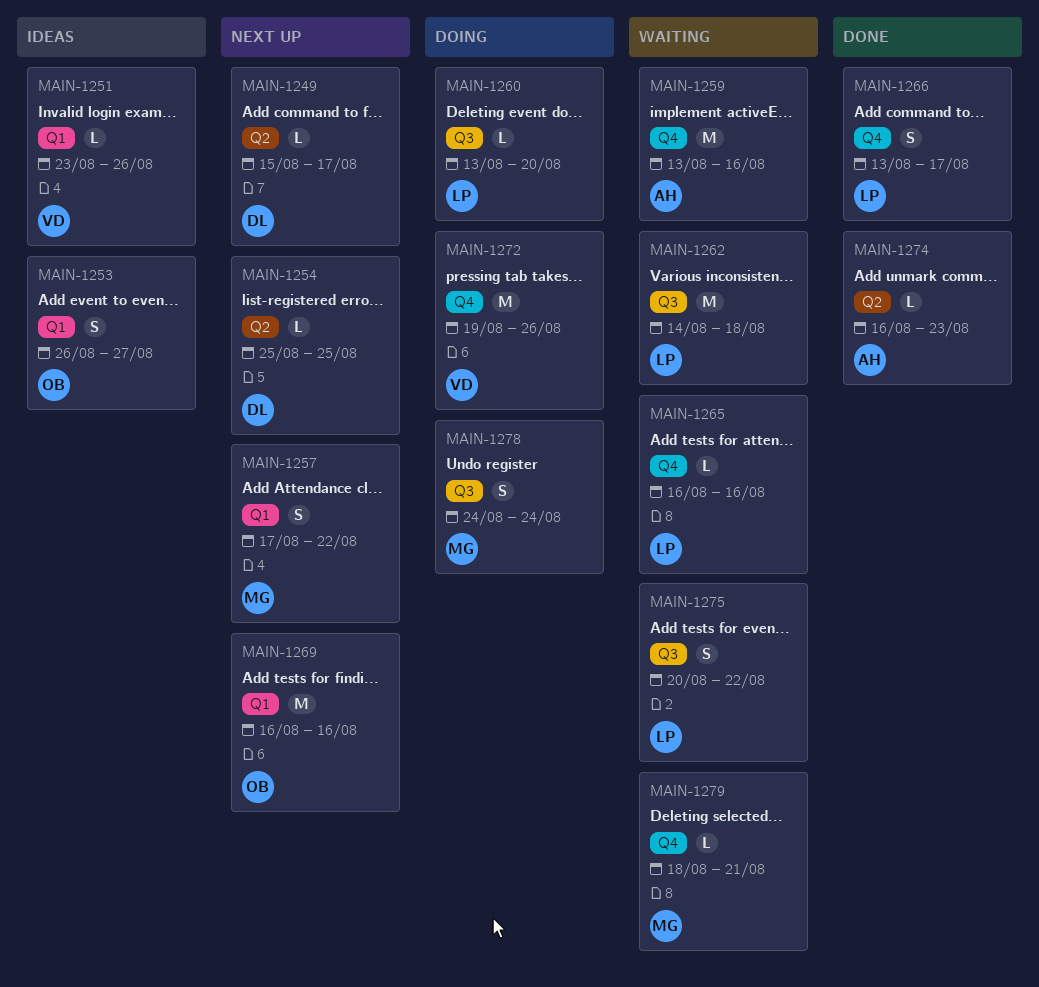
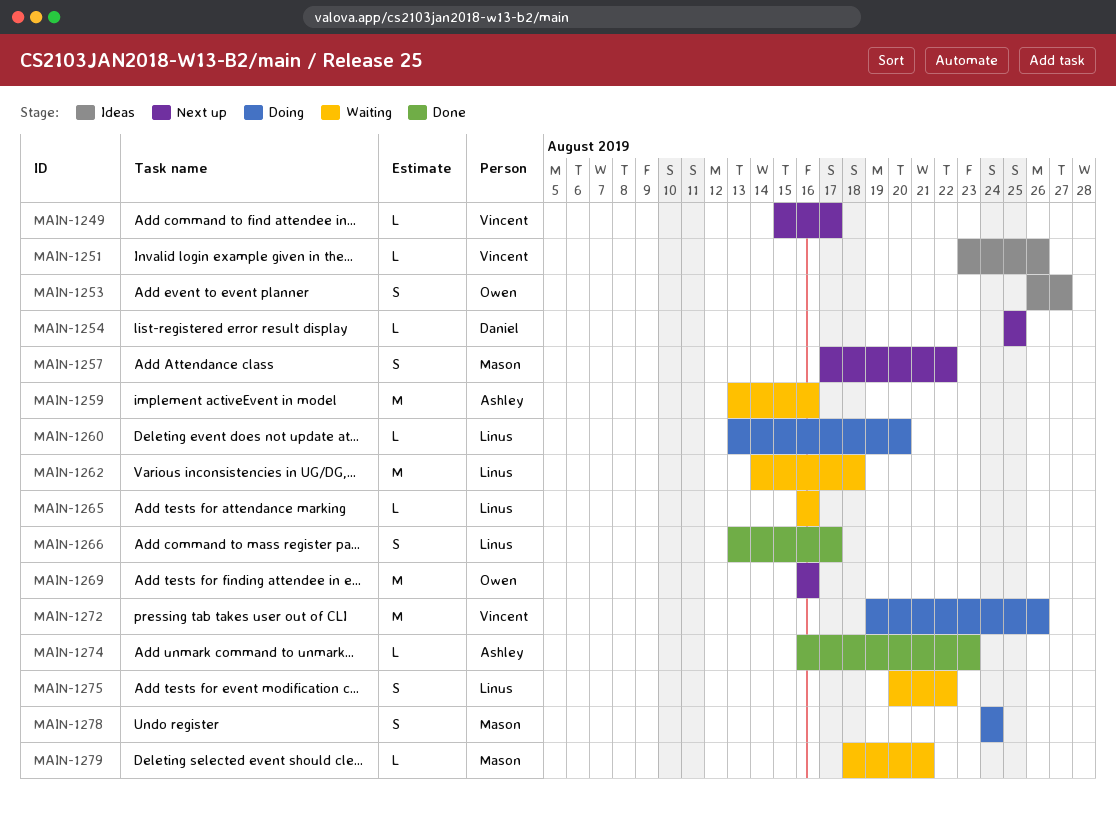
MAIN-1249, owner: Daniel -> Vincent

